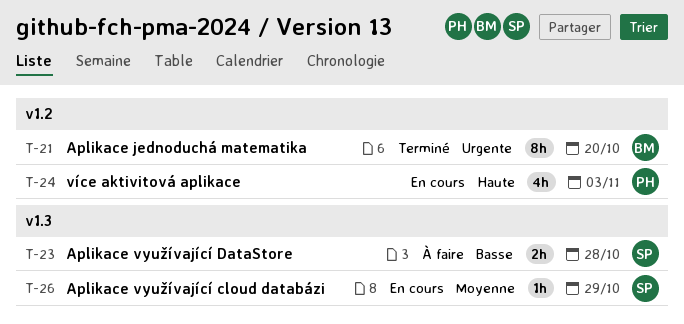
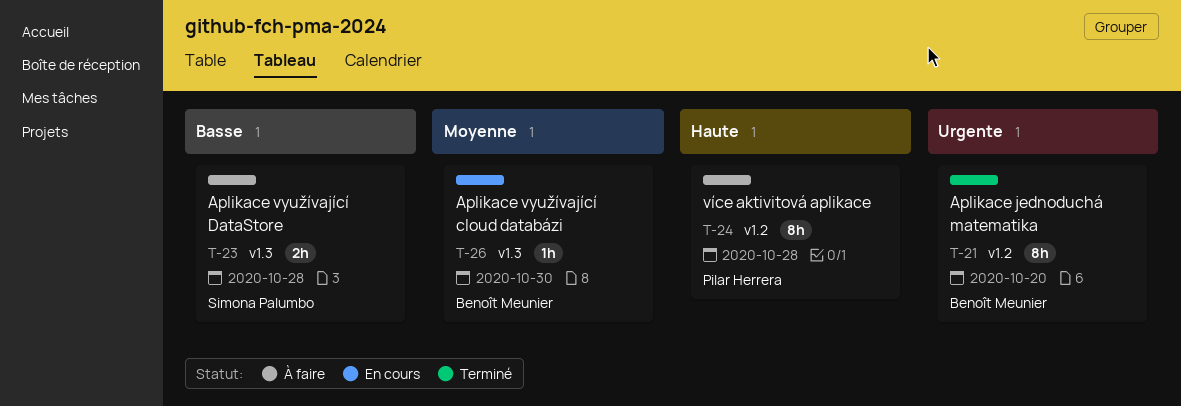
T-24, status: En cours -> À faire
T-24, estimate: 4h -> 8h
T-24, due: Nov 3 -> Oct 28
T-26, owner: Simona Palumbo -> Benoît Meunier
T-26, due: Oct 29 -> Oct 30

